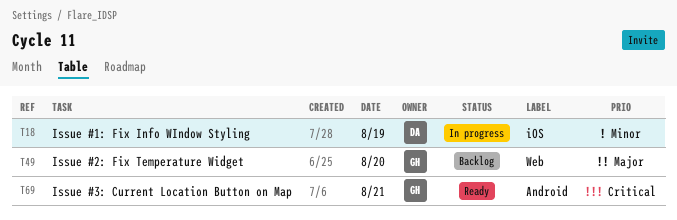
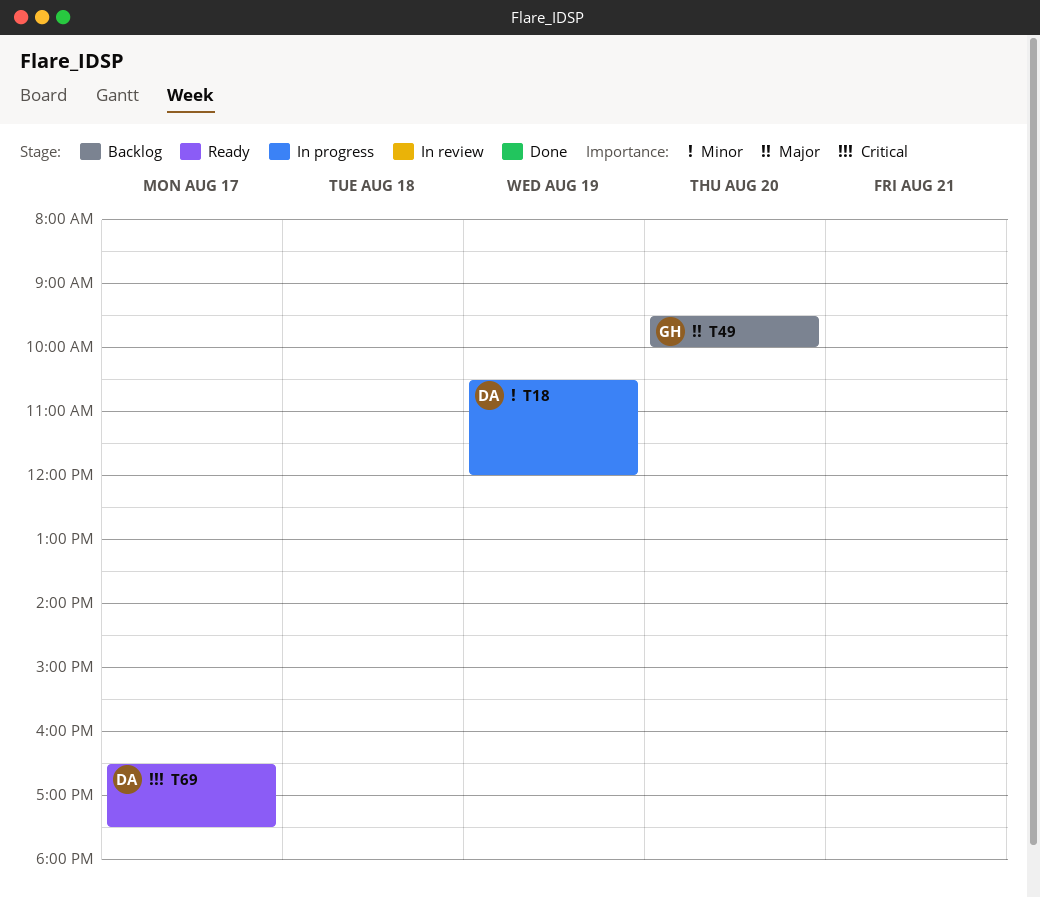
T69, owner: GH -> DA
T69, day: Aug 21 -> Aug 17

